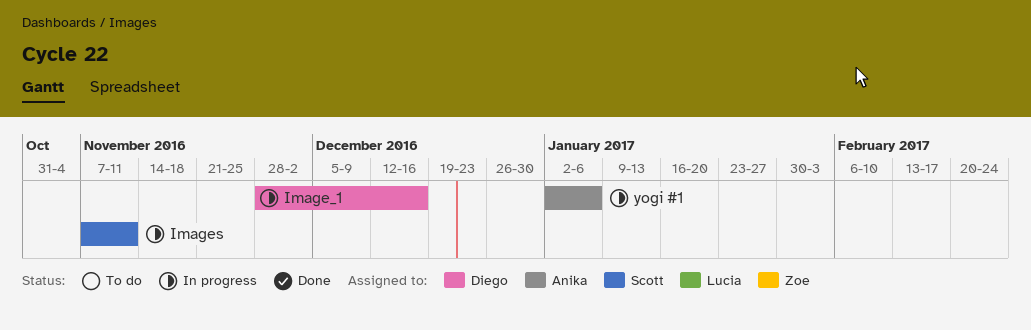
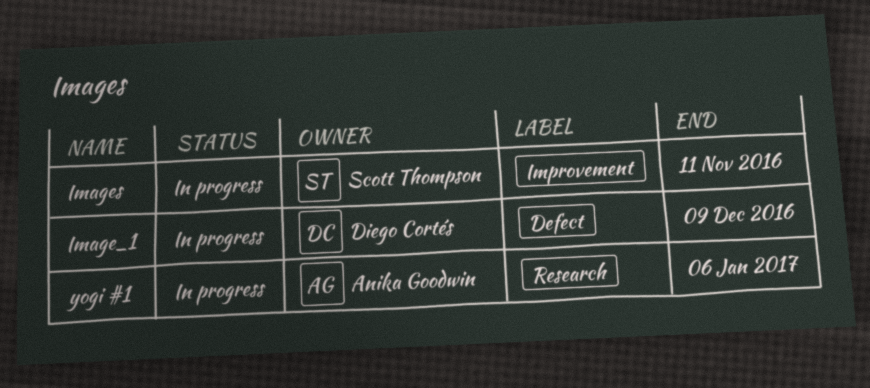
Image_1, due: Dec 16 -> Dec 9

